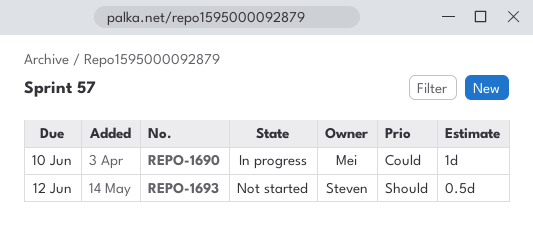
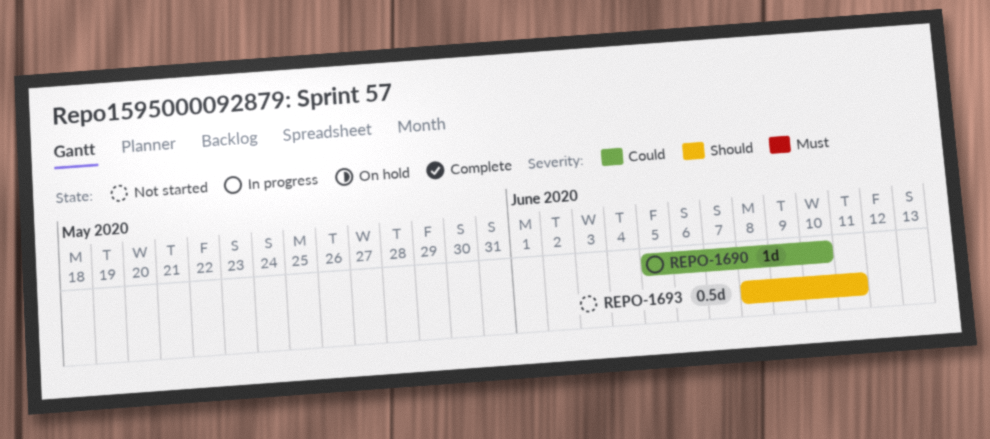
REPO-1693, due: Jun 12 -> Jun 11

